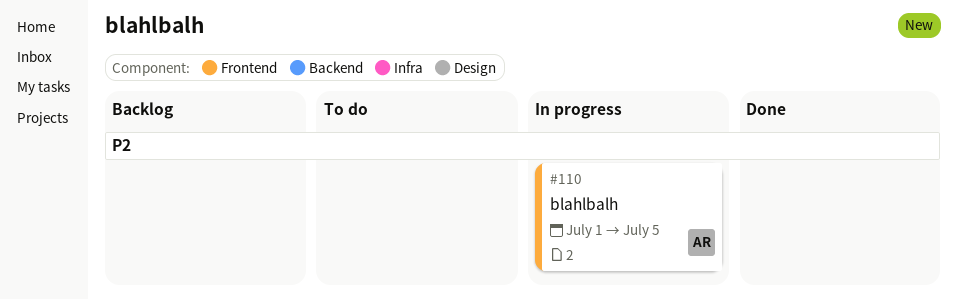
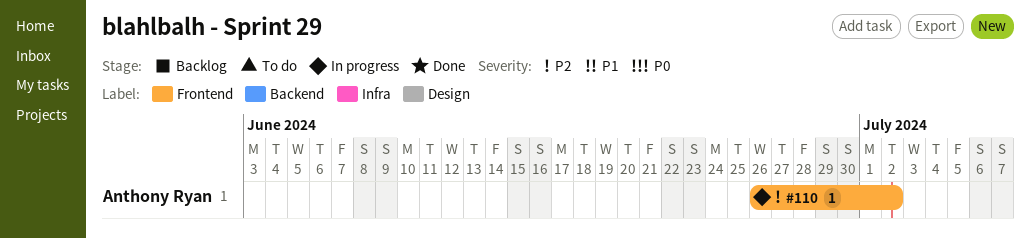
#110, start: Jul 1 -> Jun 26
#110, due: Jul 5 -> Jul 2

